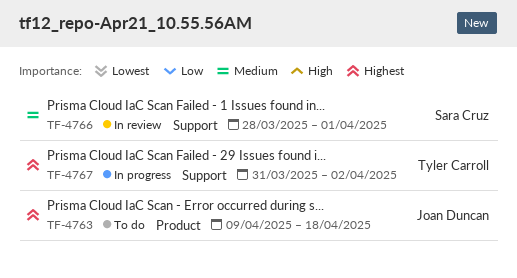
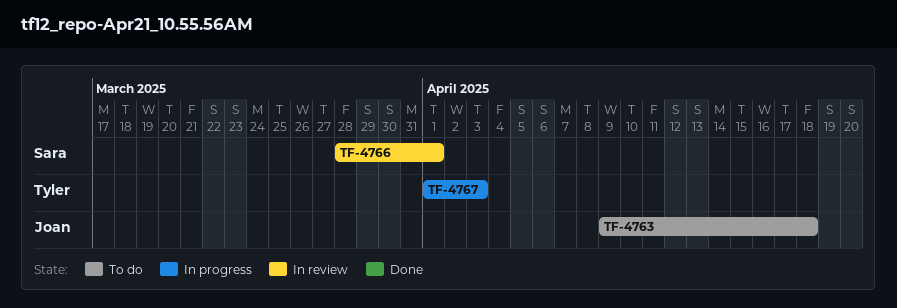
TF-4767, start: Mar 31 -> Apr 1
TF-4767, due: Apr 2 -> Apr 3

